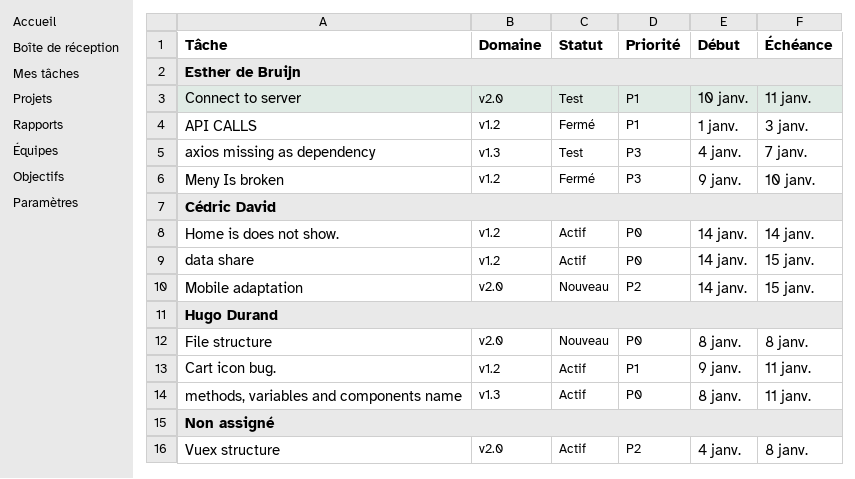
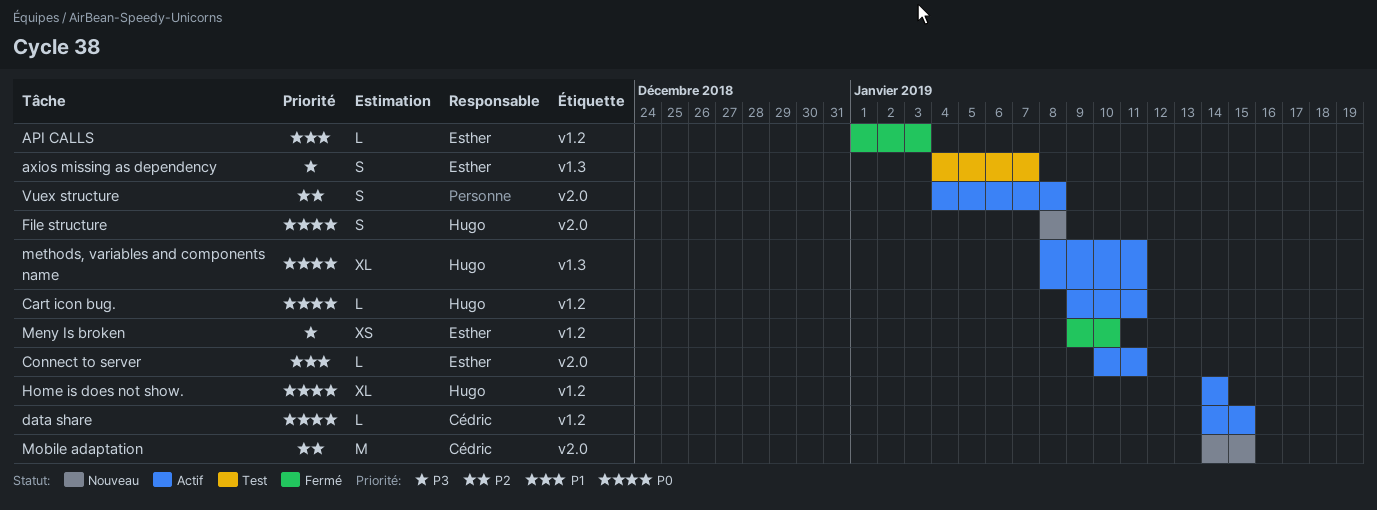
Cart icon bug., priority: P1 -> P0
Connect to server, status: Test -> Actif
Home is does not show., owner: Cédric David -> Hugo Durand

